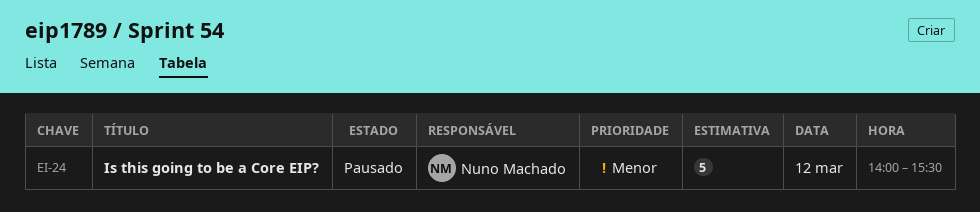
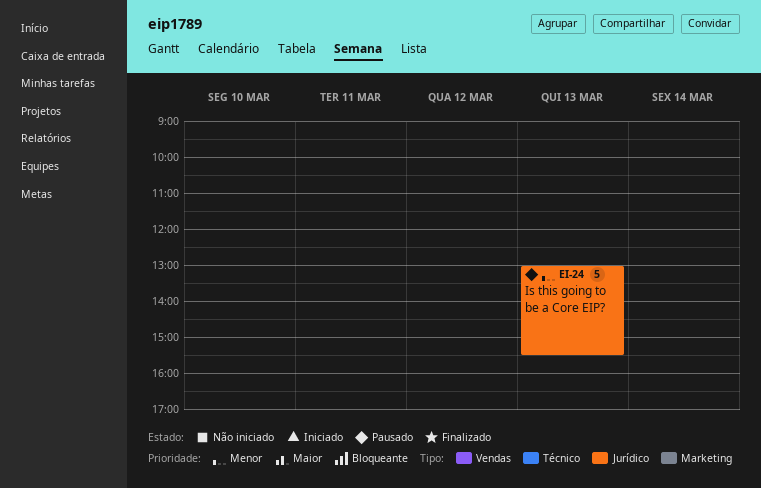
EI-24, day: Mar 12 -> Mar 13
EI-24, begins: 14:00 -> 13:00

